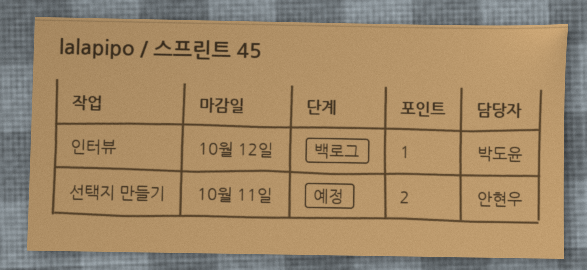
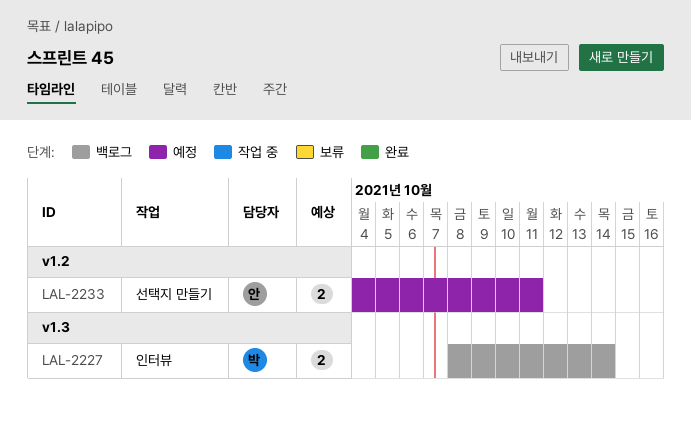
인터뷰, estimate: 1 -> 2
인터뷰, due: Oct 12 -> Oct 14

